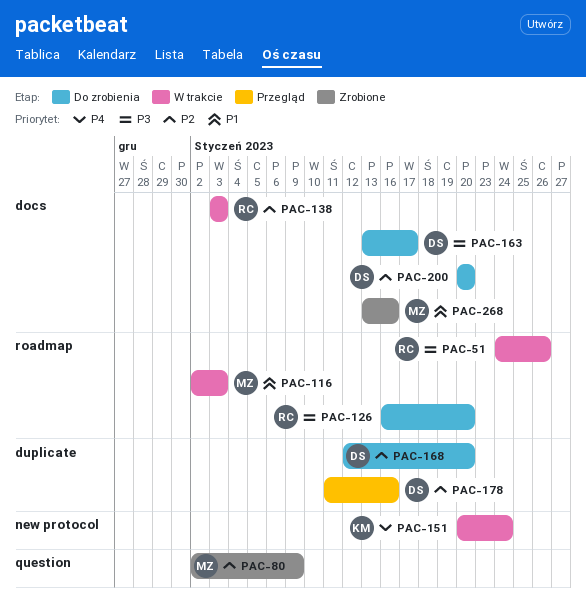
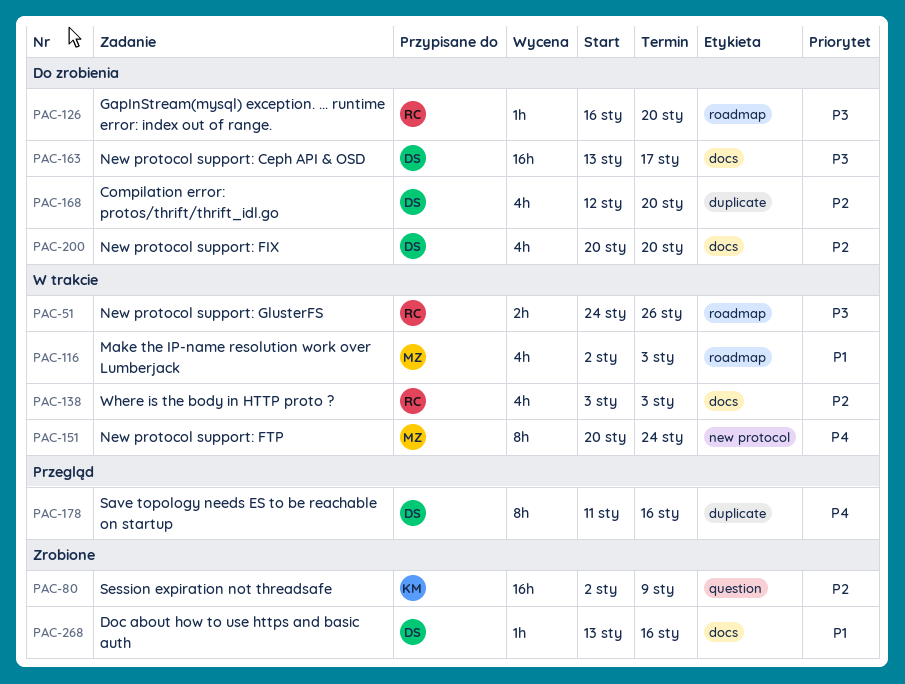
PAC-80, owner: MZ -> KM
PAC-151, owner: KM -> MZ
PAC-178, priority: P2 -> P4
PAC-268, owner: MZ -> DS

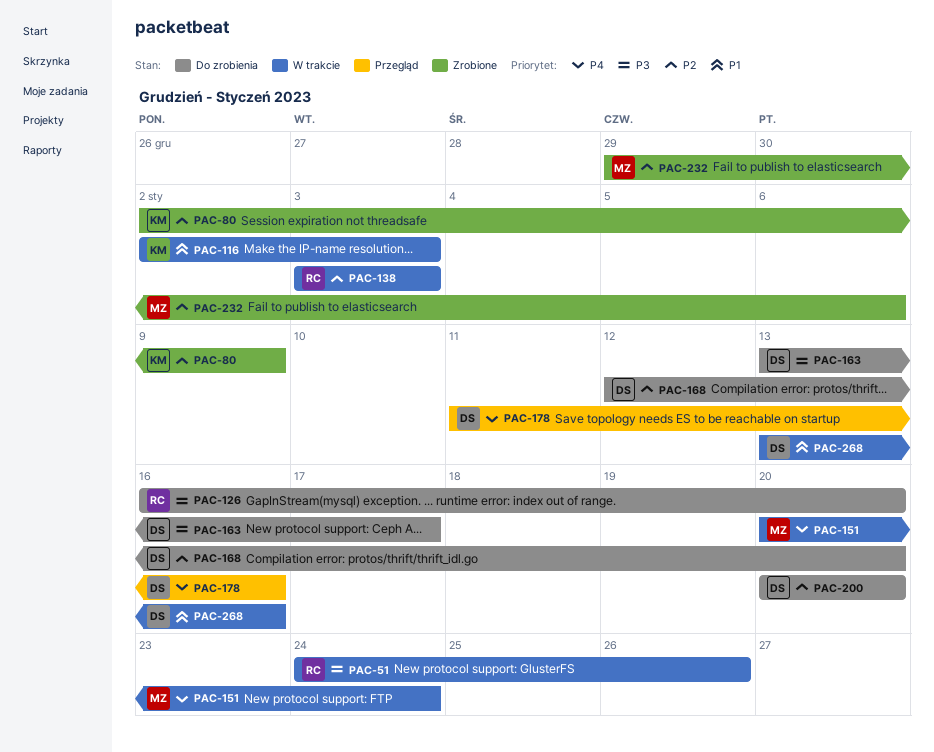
PAC-116, owner: MZ -> KM
PAC-232: none -> present
PAC-268, status: Zrobione -> W trakcie

